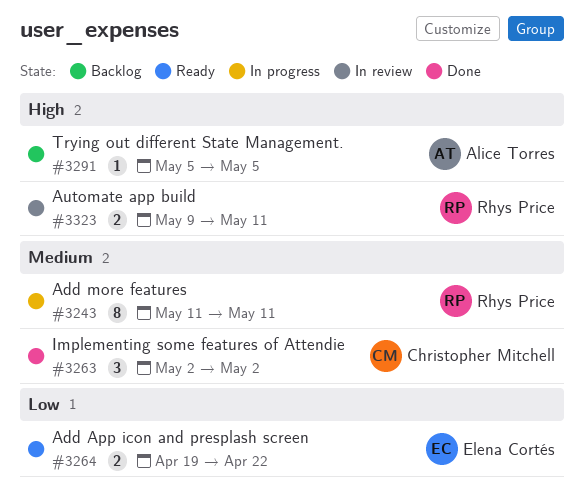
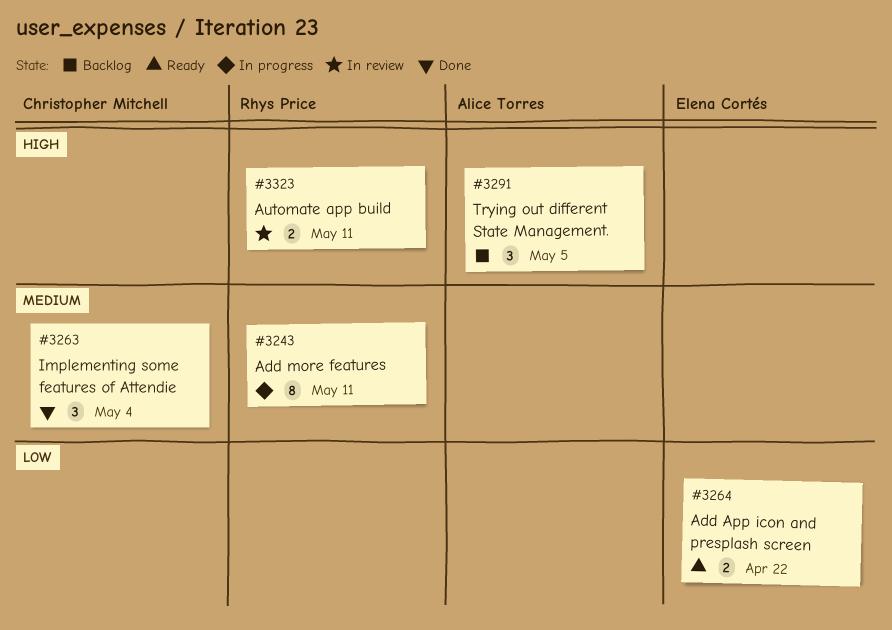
#3263, due: May 2 -> May 4
#3291, estimate: 1 -> 3

